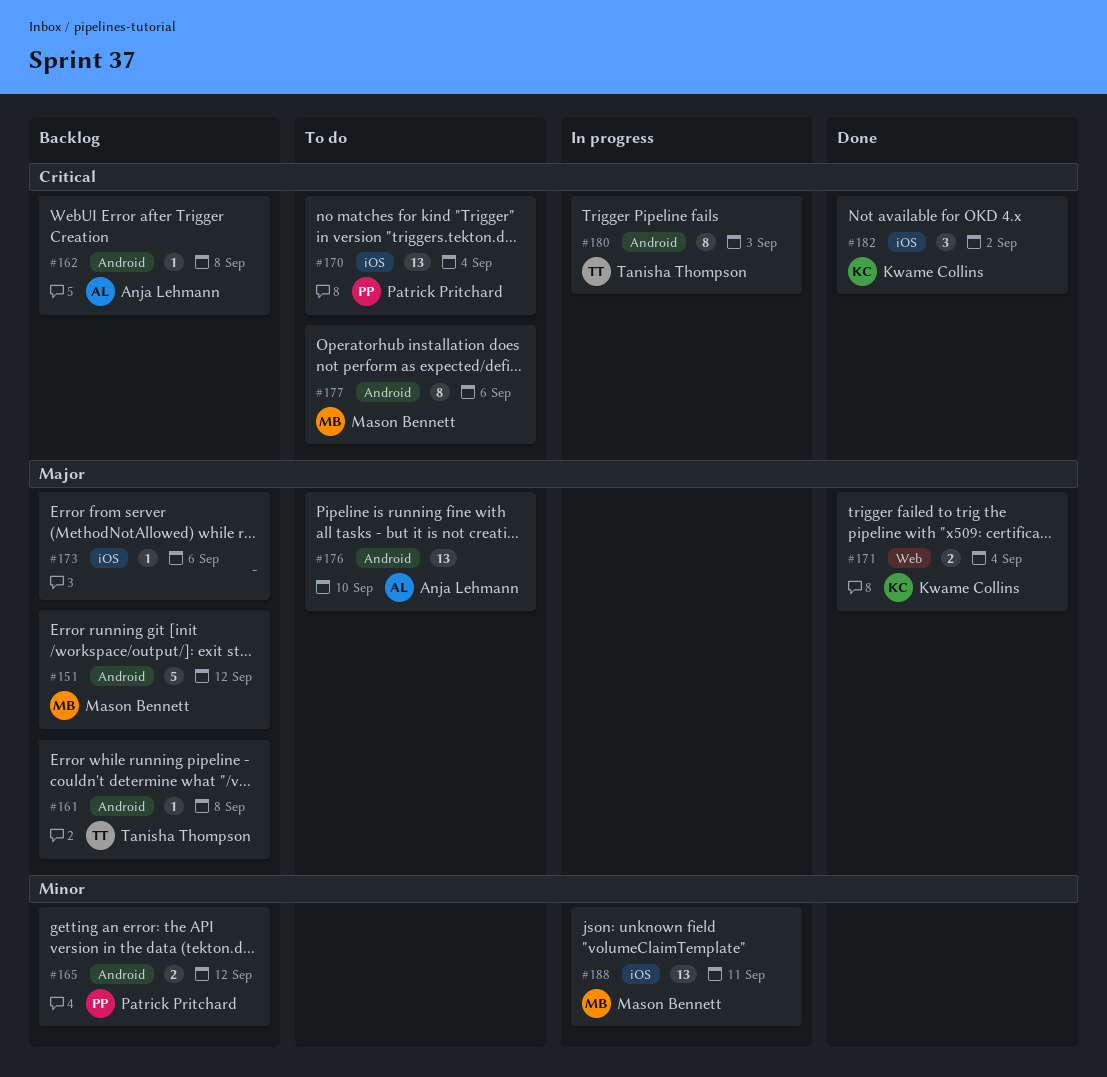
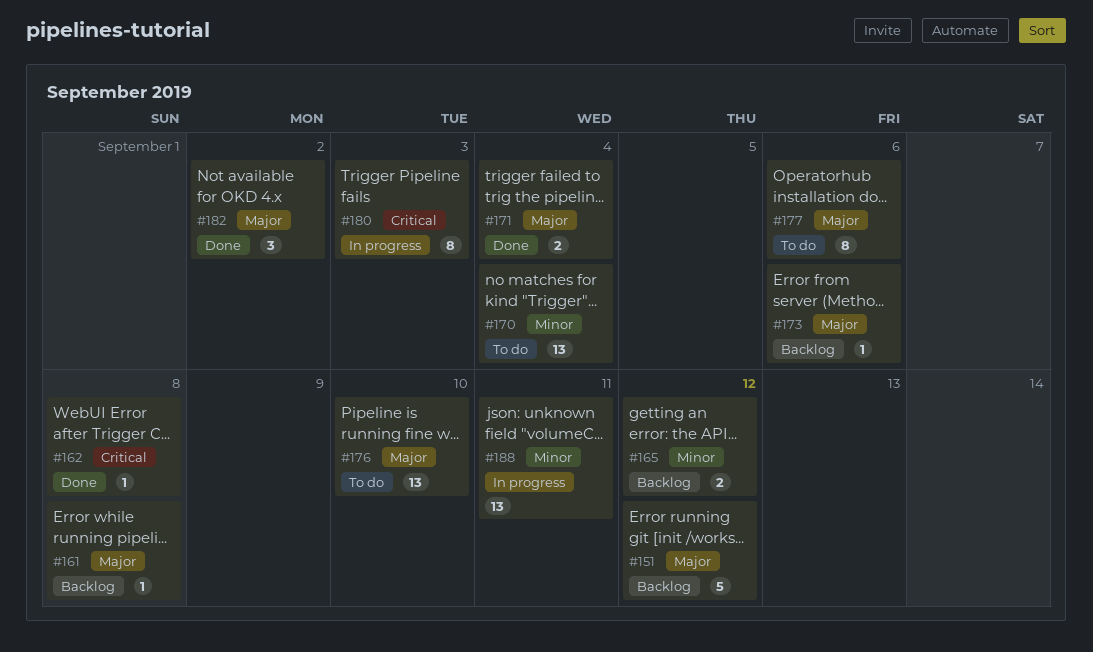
#162, status: Backlog -> Done
#170, priority: Critical -> Minor
#177, priority: Critical -> Major
#182, priority: Critical -> Major

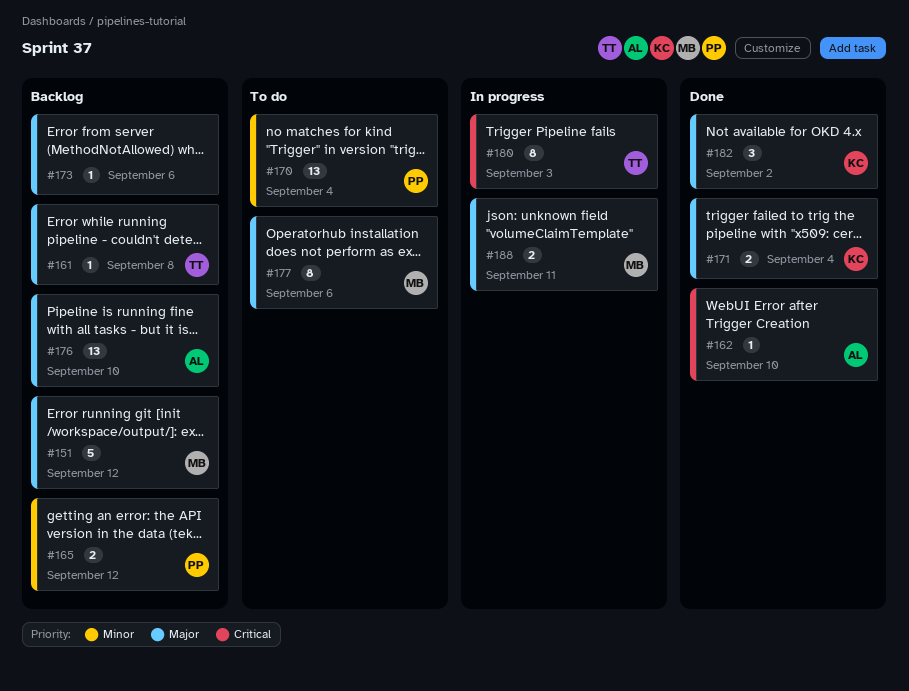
#162, due: Sep 8 -> Sep 10
#176, status: To do -> Backlog
#188, priority: Minor -> Major
#188, estimate: 13 -> 2

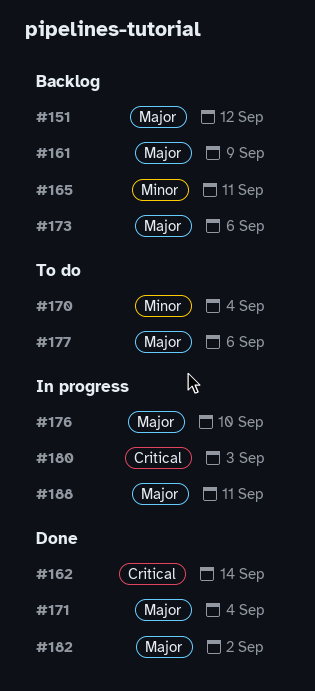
#161, due: Sep 8 -> Sep 9
#162, due: Sep 10 -> Sep 14
#165, due: Sep 12 -> Sep 11
#176, status: Backlog -> In progress

